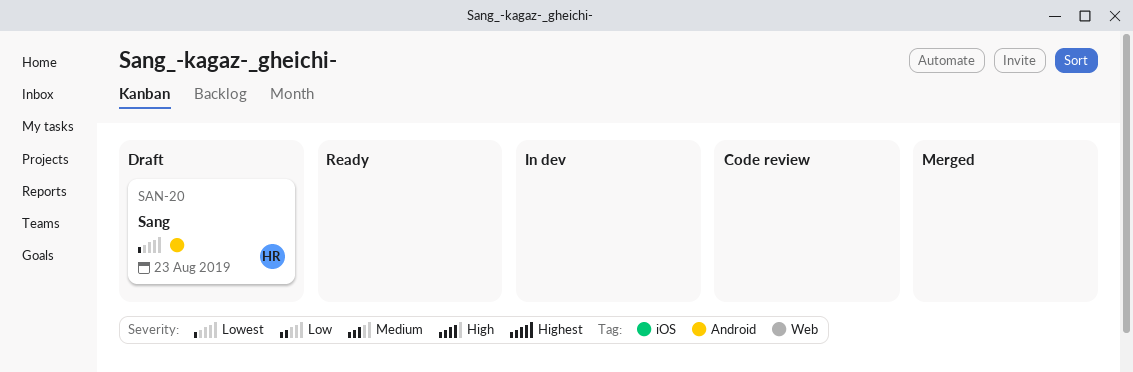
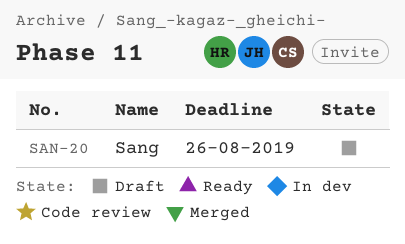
SAN-20, due: Aug 23 -> Aug 26

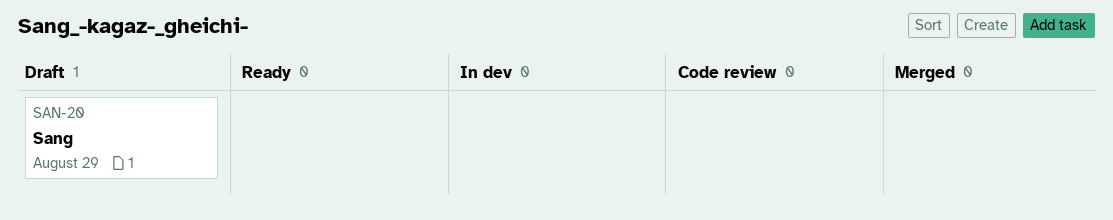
SAN-20, due: Aug 26 -> Aug 29

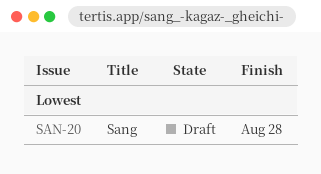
SAN-20, due: Aug 29 -> Aug 28

